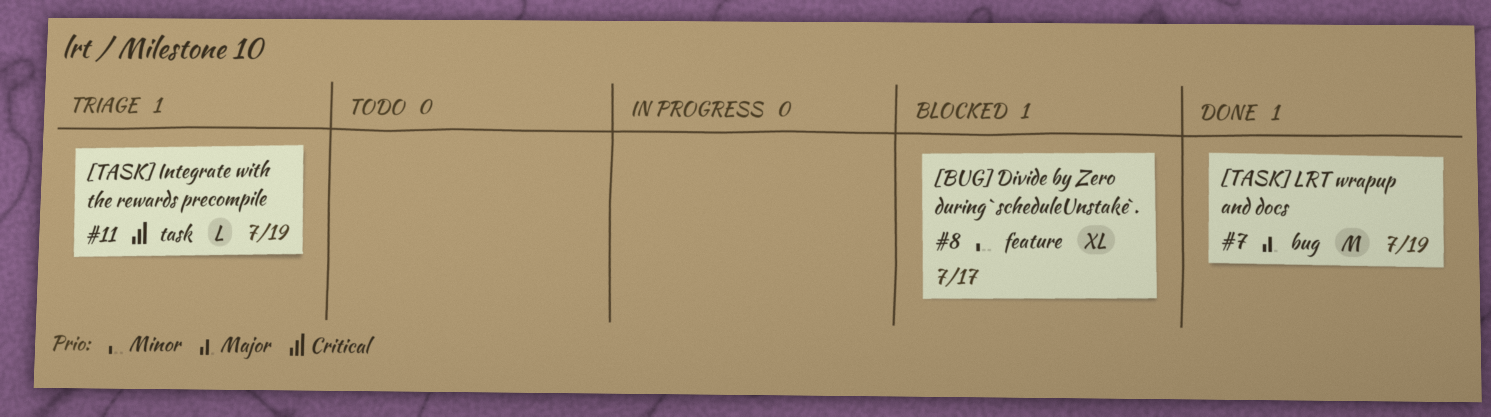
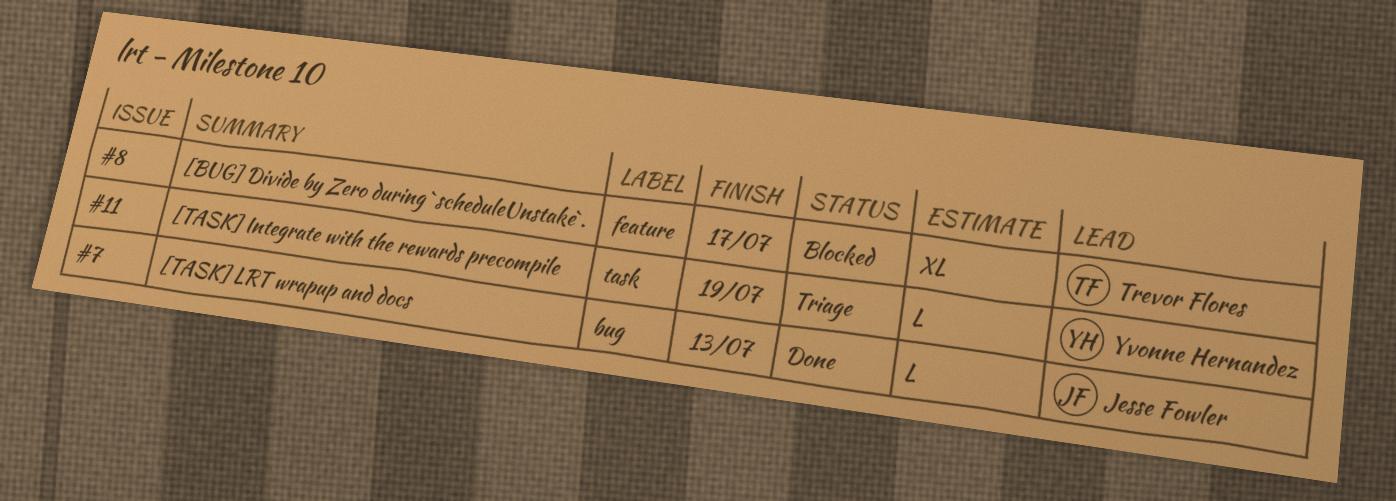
#7, estimate: M -> L
#7, due: Jul 19 -> Jul 13

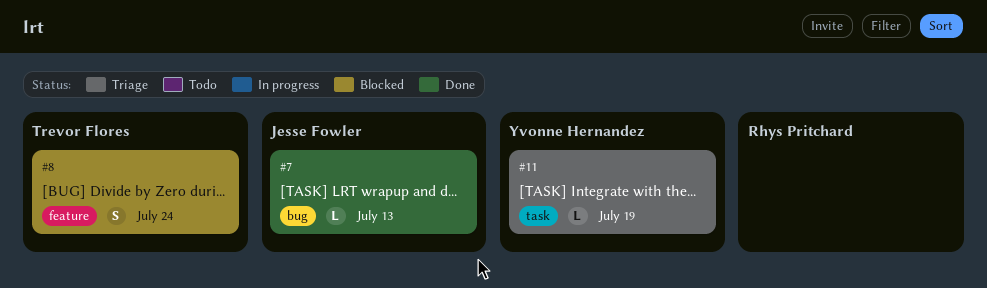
#8, estimate: XL -> S
#8, due: Jul 17 -> Jul 24

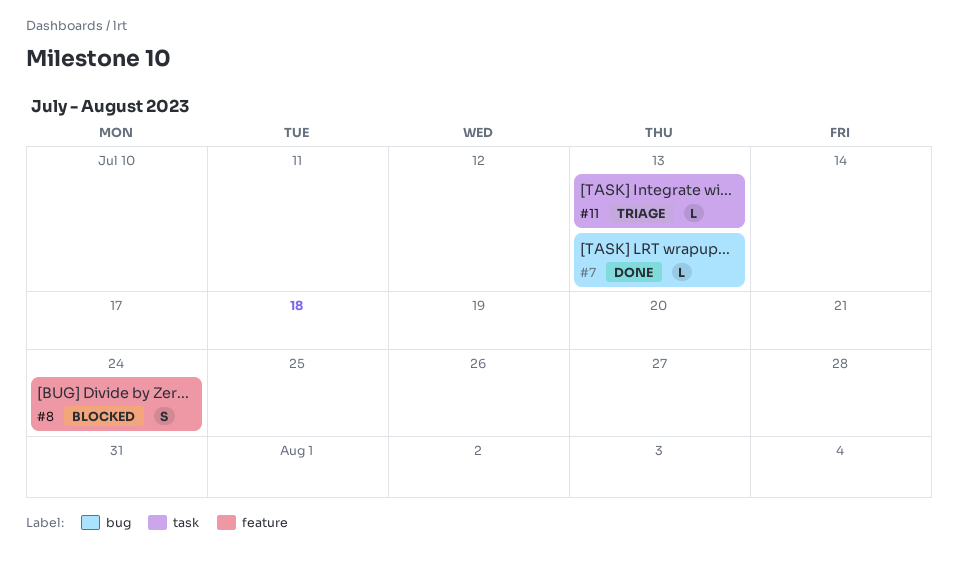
#11, due: Jul 19 -> Jul 13

